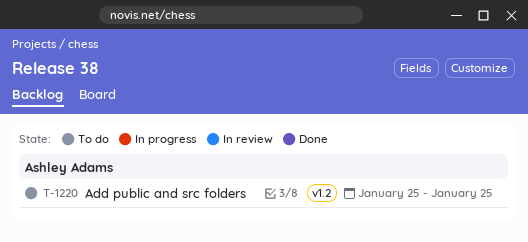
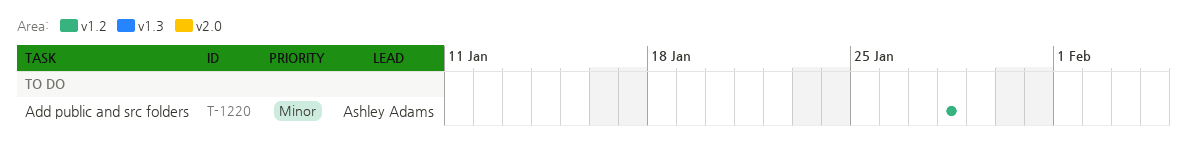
T-1220, start: Jan 25 -> Jan 28
T-1220, due: Jan 25 -> Jan 28

